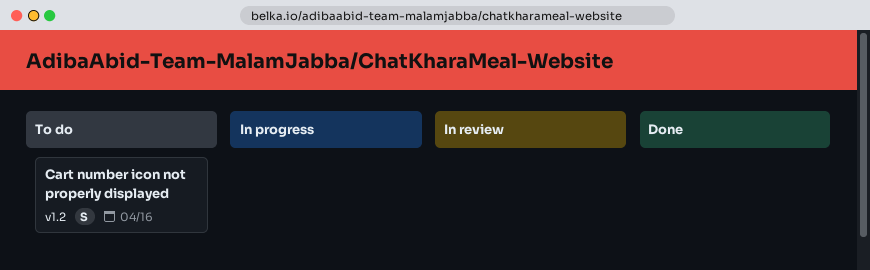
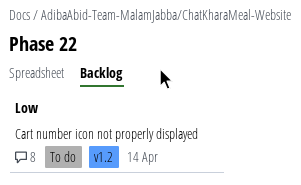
Cart number icon not properly displayed, due: Apr 16 -> Apr 14

